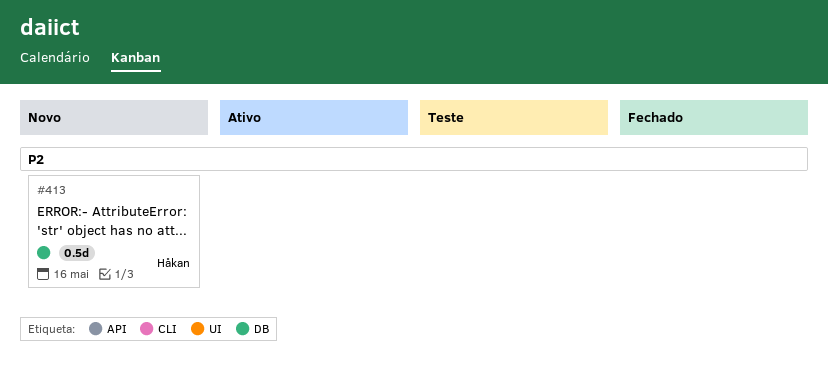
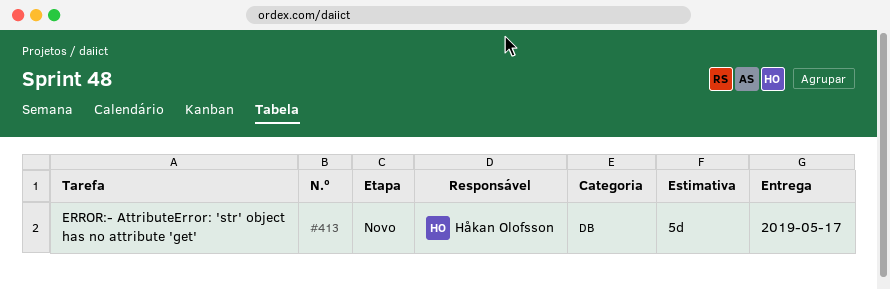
#413, estimate: 0.5d -> 5d
#413, due: May 16 -> May 17

